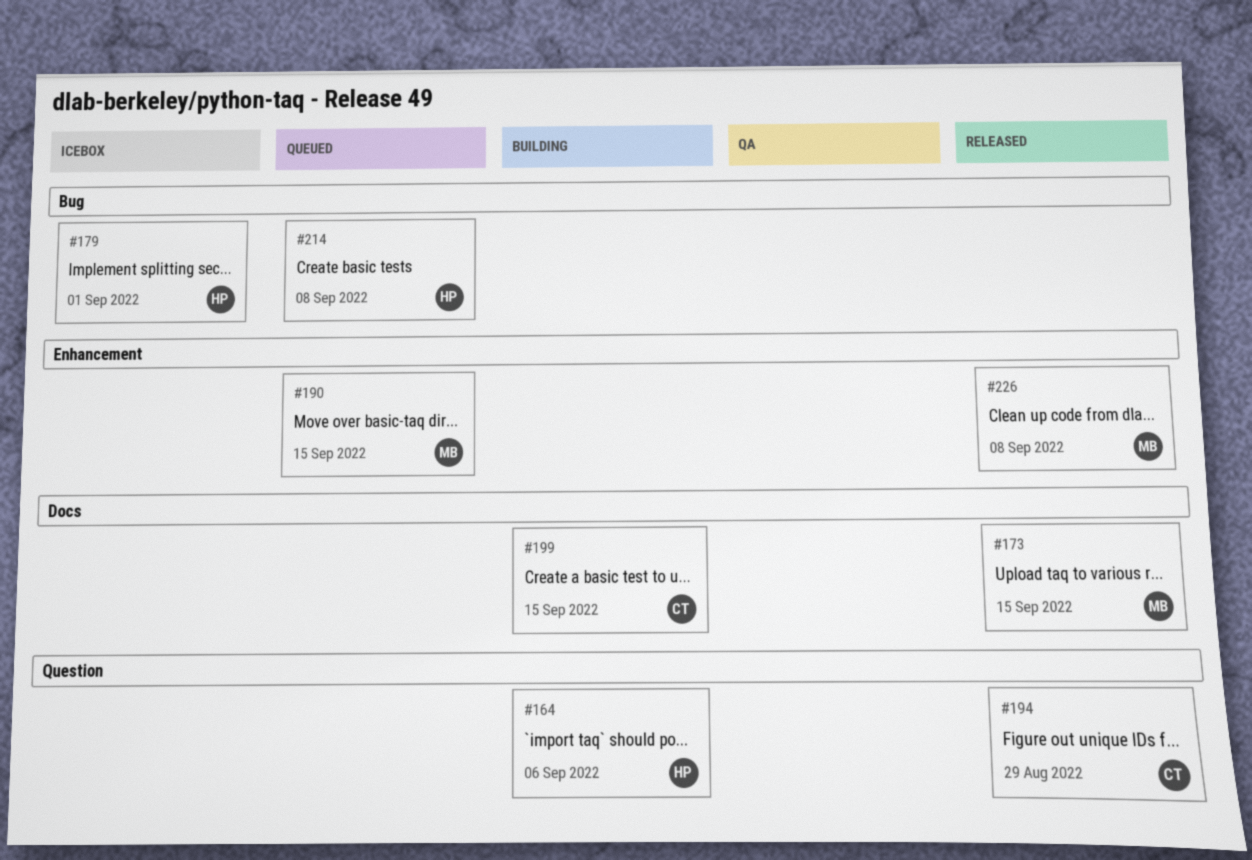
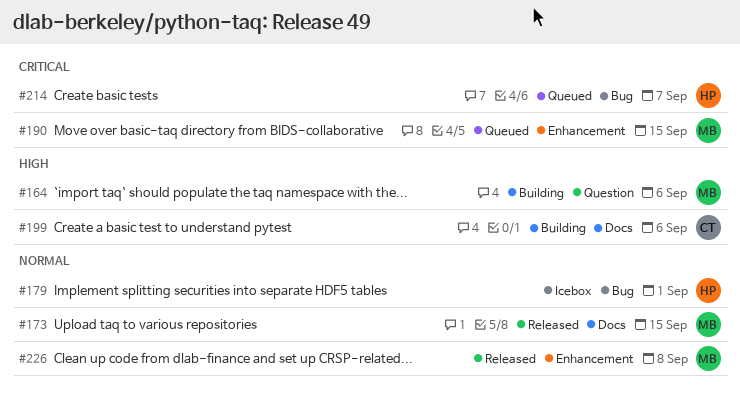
#164, owner: HP -> MB
#194: present -> none
#199, due: Sep 15 -> Sep 6
#214, due: Sep 8 -> Sep 7

